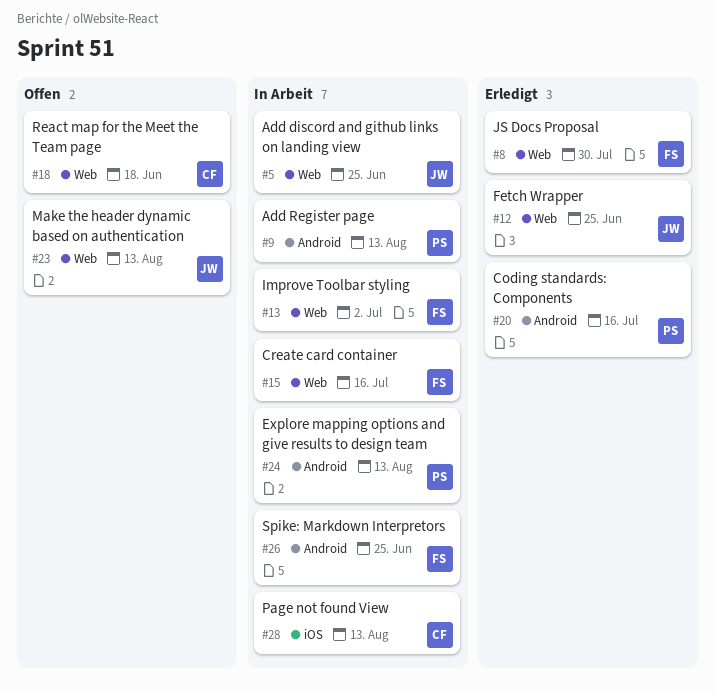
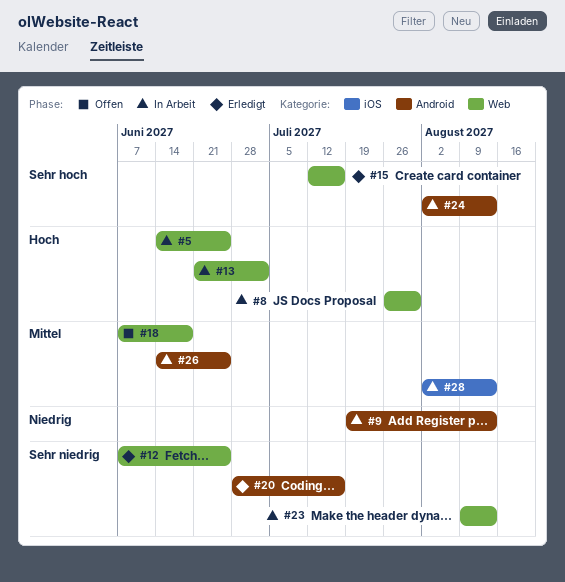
#8, status: Erledigt -> In Arbeit
#15, status: In Arbeit -> Erledigt
#23, status: Offen -> In Arbeit

